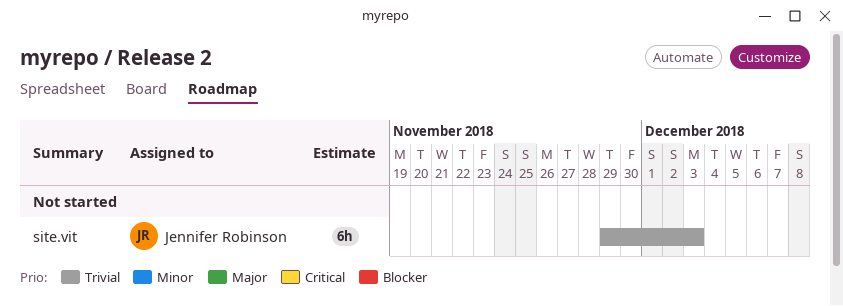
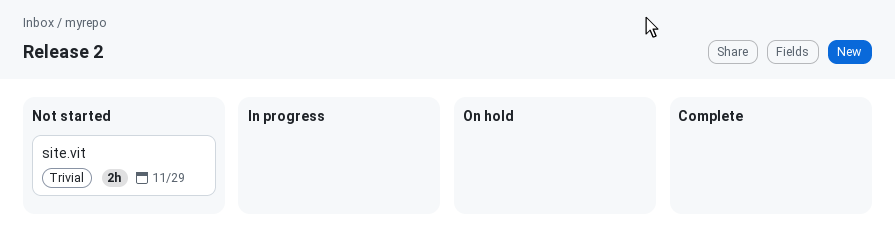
site.vit, estimate: 6h -> 2h
site.vit, due: Dec 3 -> Nov 29

